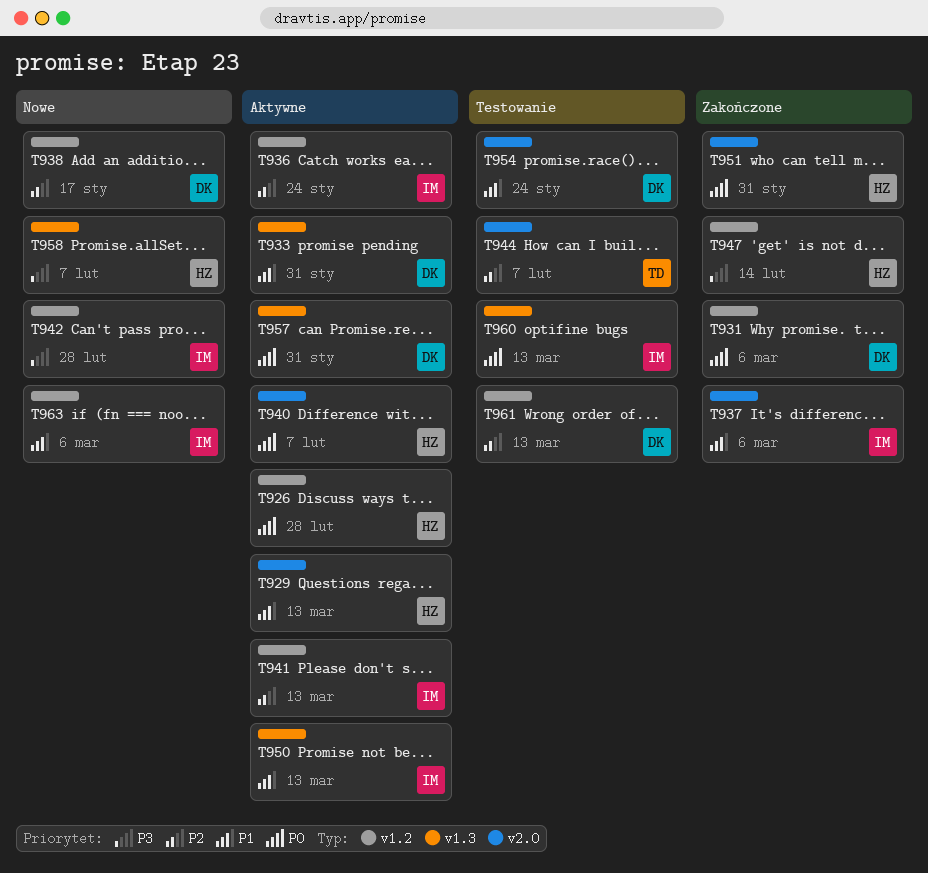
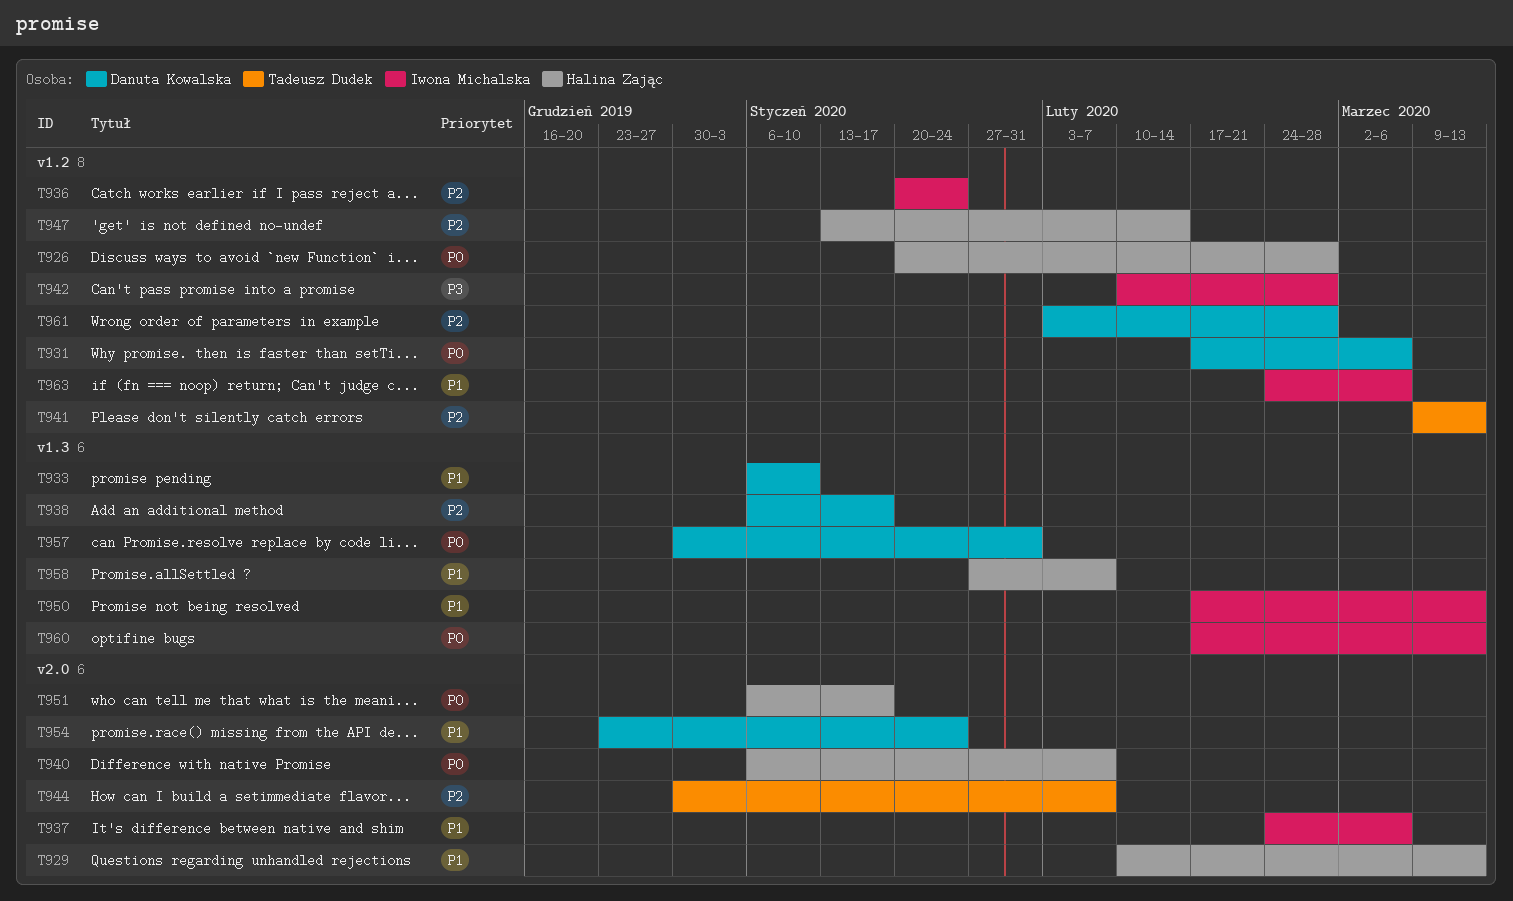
T933, due: Jan 31 -> Jan 10
T938, label: v1.2 -> v1.3
T941, owner: Iwona Michalska -> Tadeusz Dudek
T947, priority: P3 -> P2
T951, due: Jan 31 -> Jan 17
T958, priority: P3 -> P1
T961, due: Mar 13 -> Feb 28

